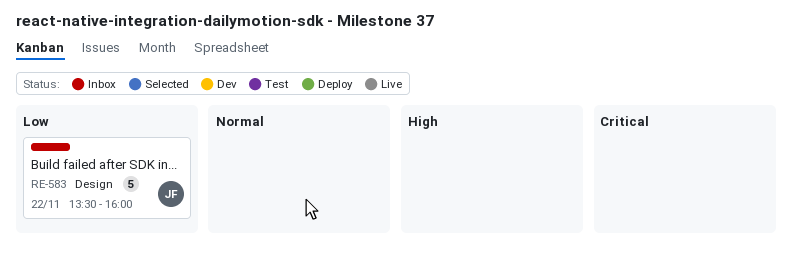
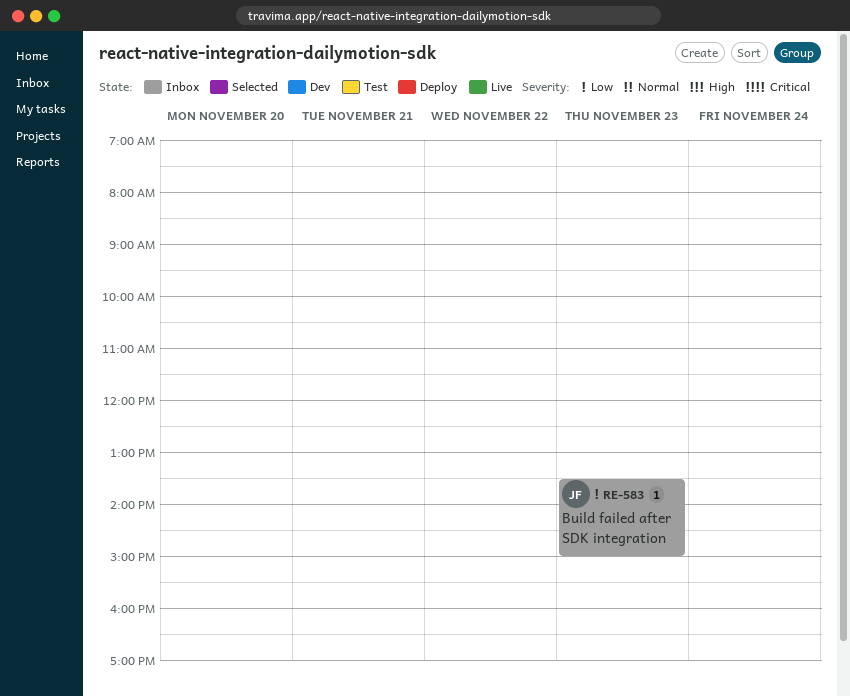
RE-583, estimate: 5 -> 1
RE-583, day: Nov 22 -> Nov 23
RE-583, ends: 16:00 -> 15:00

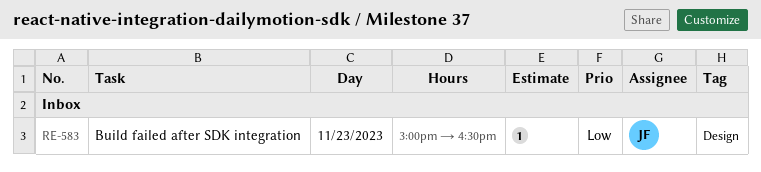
RE-583, begins: 13:30 -> 15:00
RE-583, ends: 15:00 -> 16:30

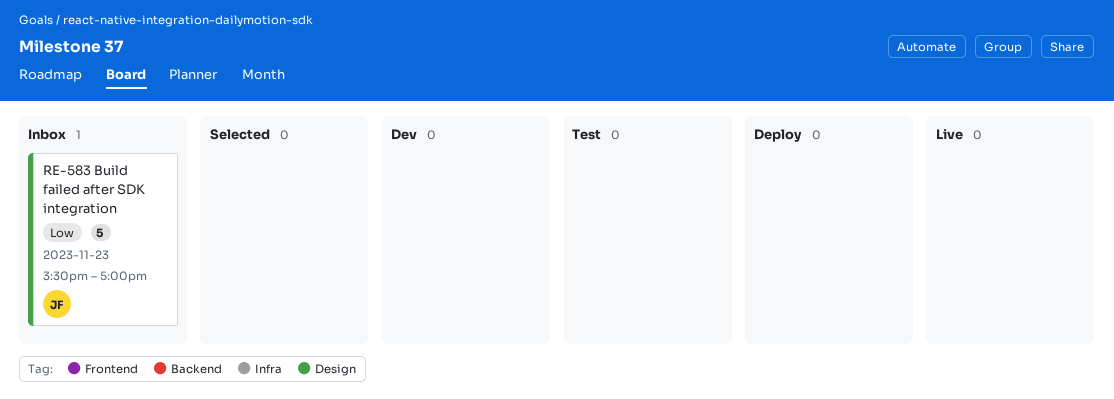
RE-583, estimate: 1 -> 5
RE-583, begins: 15:00 -> 15:30
RE-583, ends: 16:30 -> 17:00

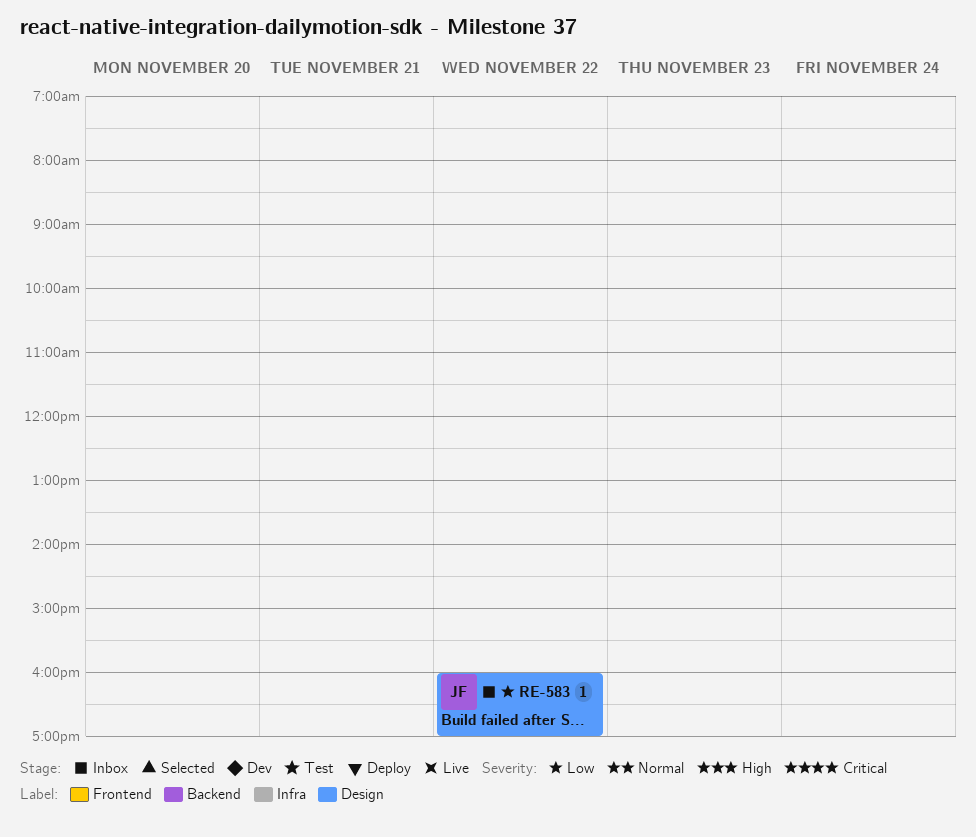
RE-583, estimate: 5 -> 1
RE-583, day: Nov 23 -> Nov 22
RE-583, begins: 15:30 -> 16:00

